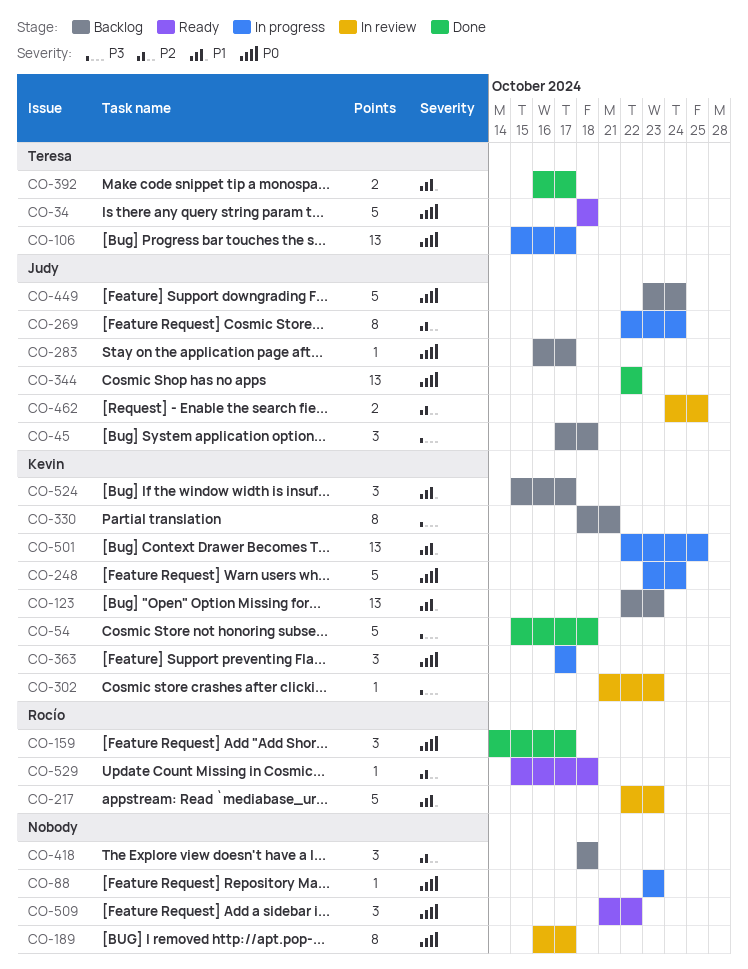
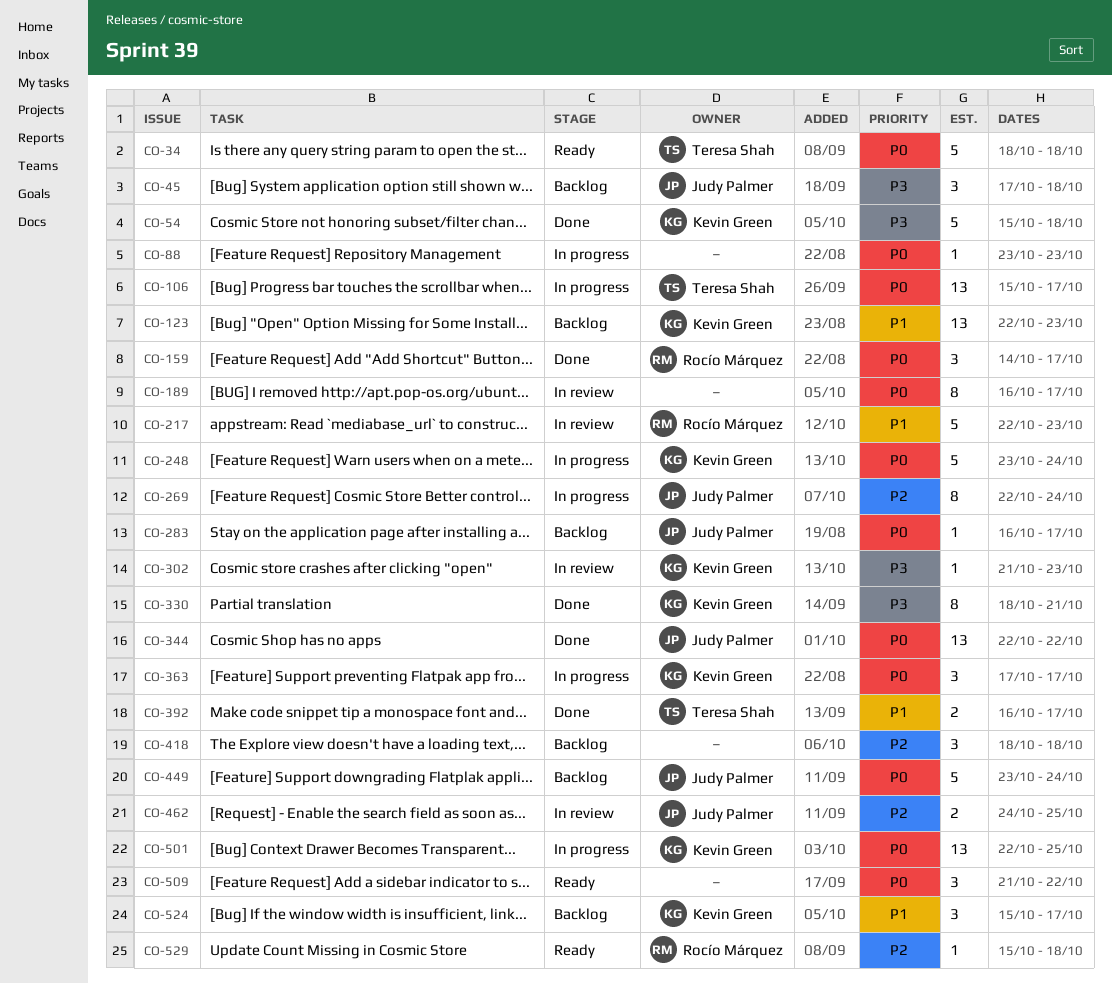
CO-330, status: Backlog -> Done
CO-501, priority: P1 -> P0

